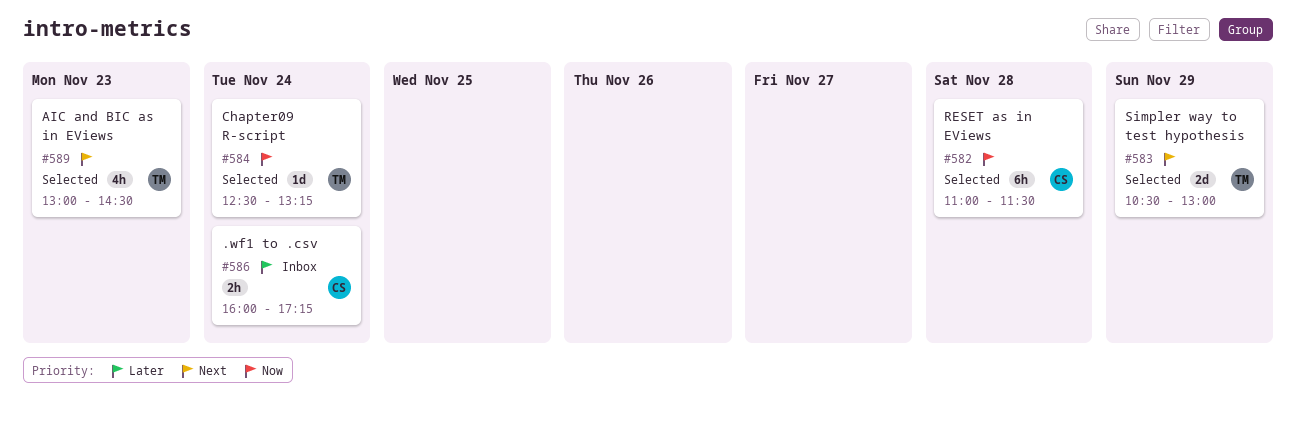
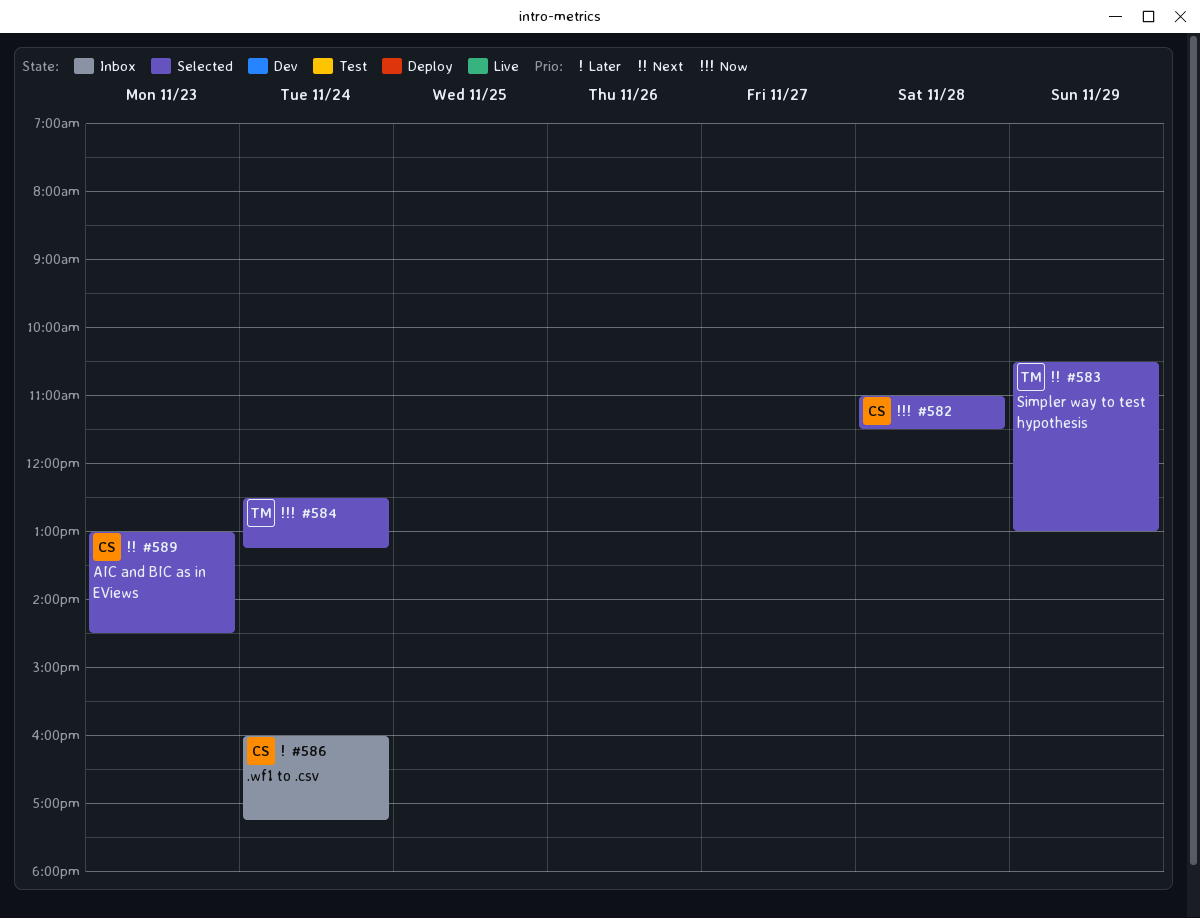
#589, owner: TM -> CS

